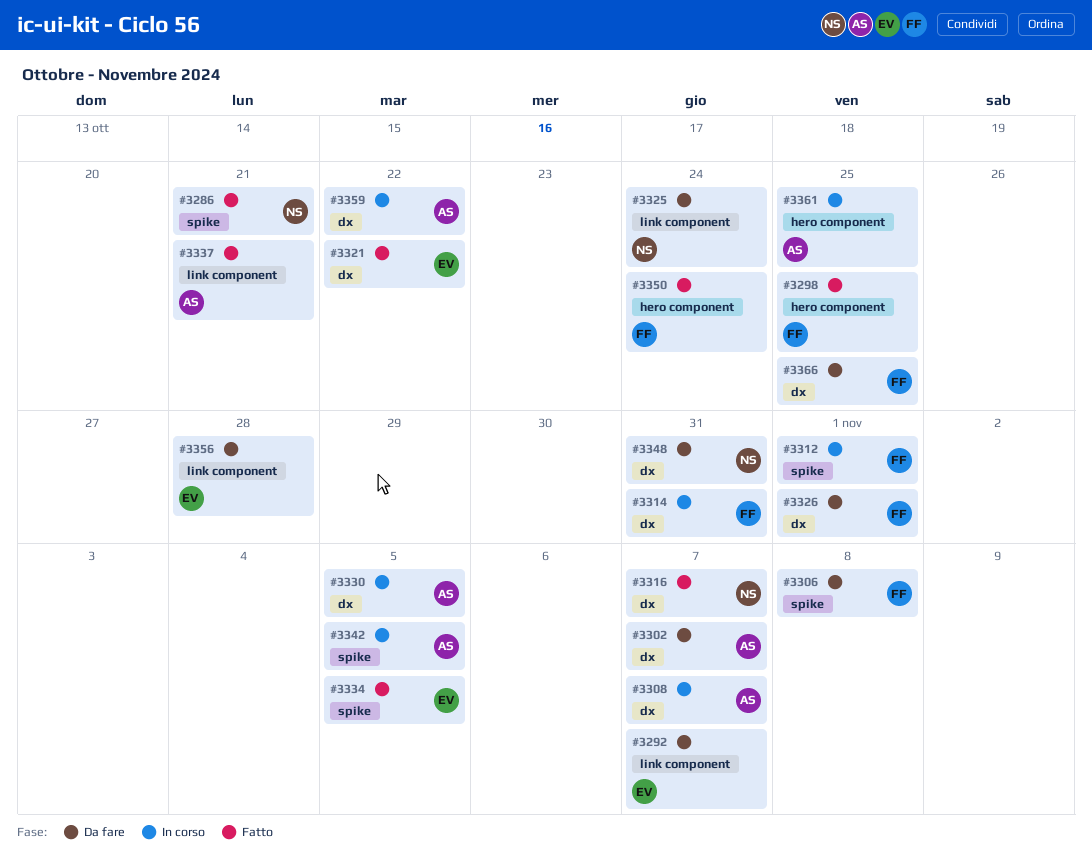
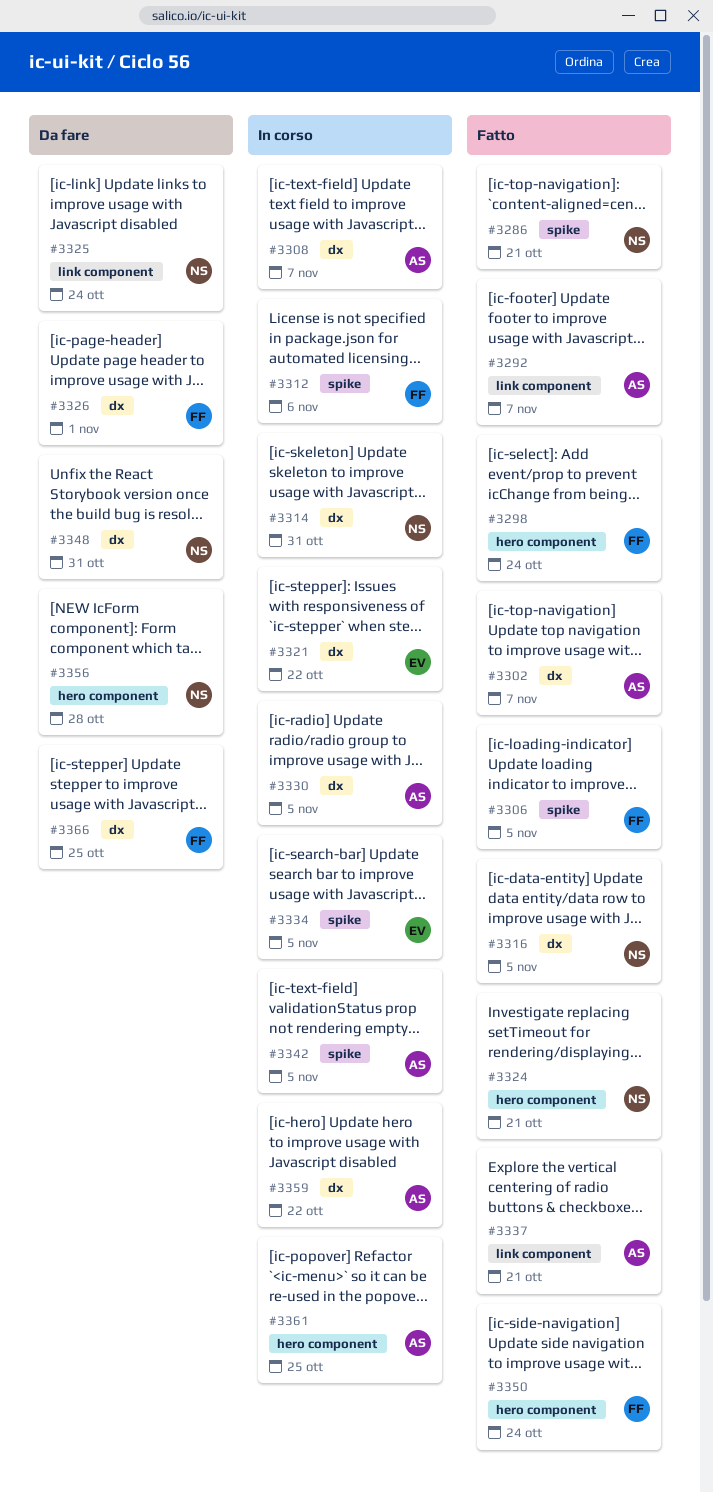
#3292, status: Da fare -> Fatto
#3292, owner: EV -> AS
#3298, due: Oct 25 -> Oct 24
#3302, status: Da fare -> Fatto
#3306, status: Da fare -> Fatto
#3306, due: Nov 8 -> Nov 5
#3312, due: Nov 1 -> Nov 6
#3314, owner: FF -> NS
#3316, due: Nov 7 -> Nov 5
#3321, status: Fatto -> In corso
#3324: none -> present
#3334, status: Fatto -> In corso
#3356, owner: EV -> NS
#3356, label: link component -> hero component

